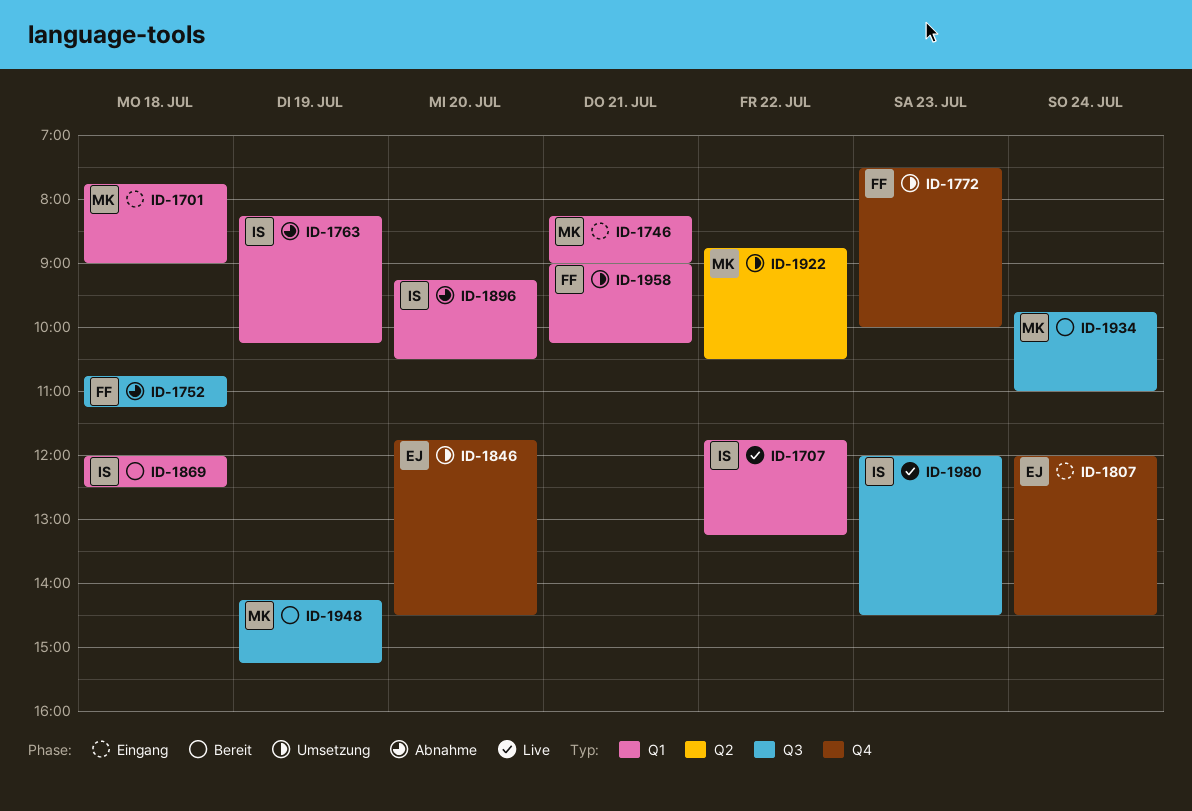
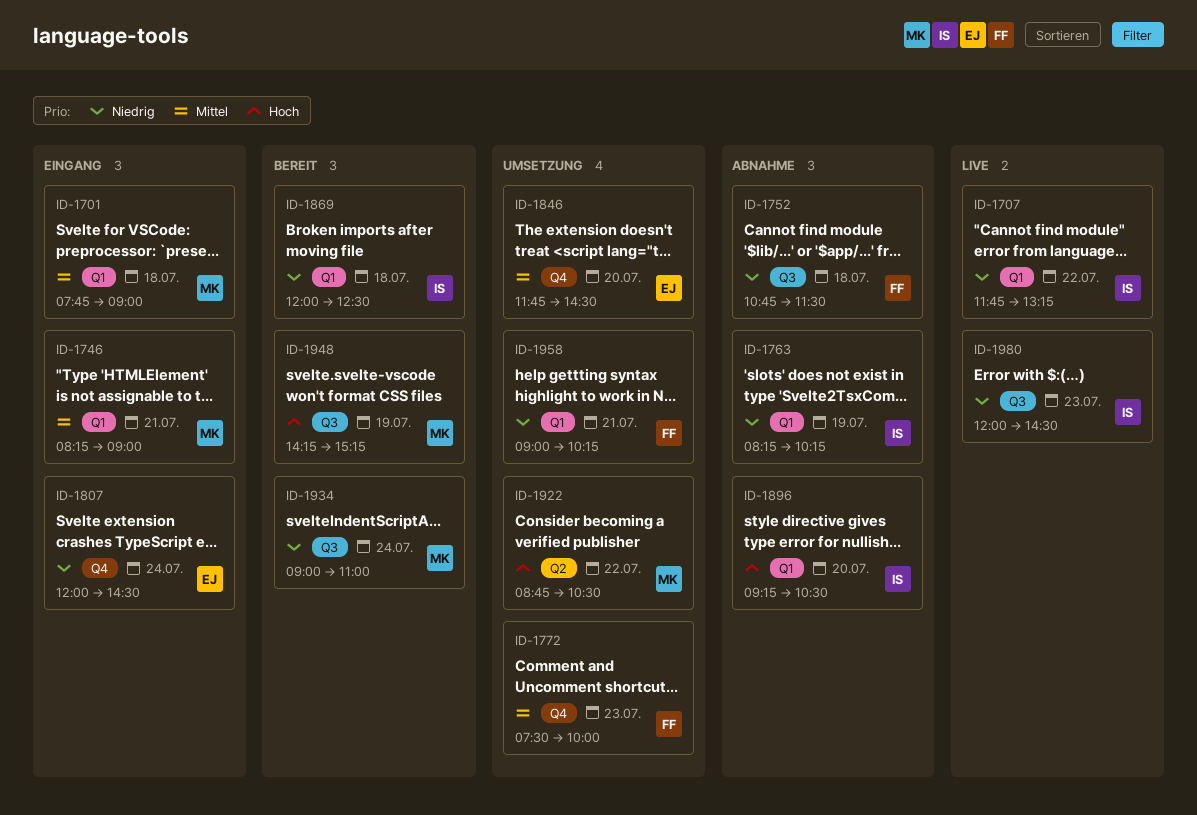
ID-1752, ends: 11:15 -> 11:30
ID-1934, begins: 09:45 -> 09:00

